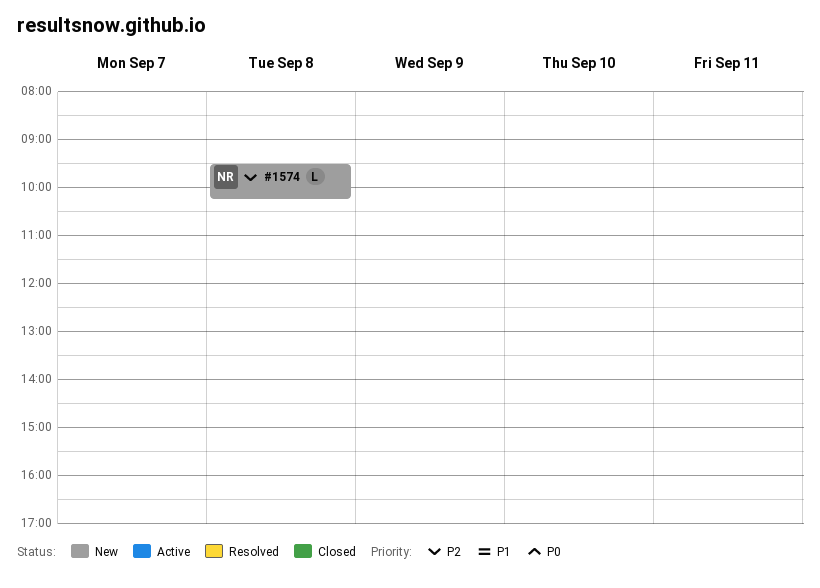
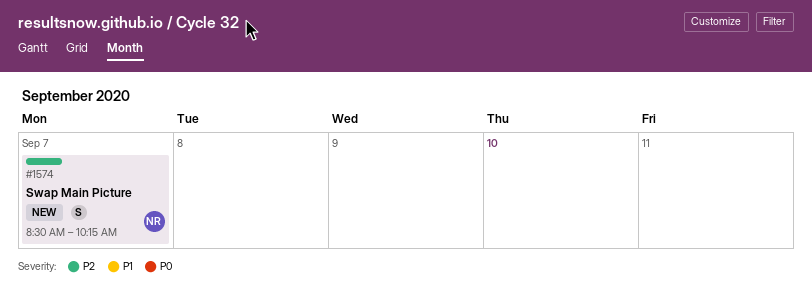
#1574, estimate: L -> S
#1574, day: Sep 8 -> Sep 7
#1574, begins: 09:30 -> 08:30

